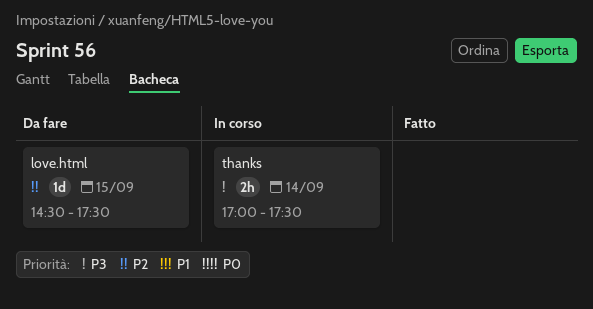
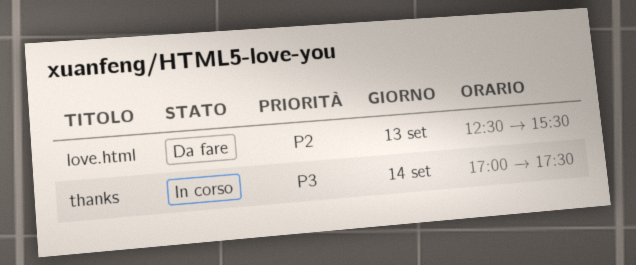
love.html, day: Sep 15 -> Sep 13
love.html, begins: 14:30 -> 12:30
love.html, ends: 17:30 -> 15:30

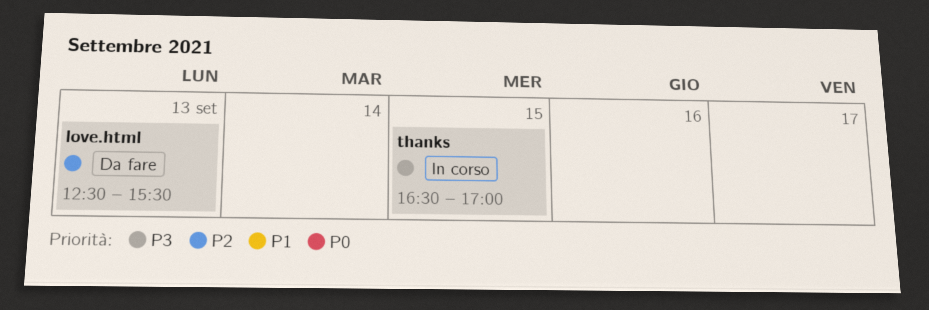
thanks, day: Sep 14 -> Sep 15
thanks, begins: 17:00 -> 16:30
thanks, ends: 17:30 -> 17:00

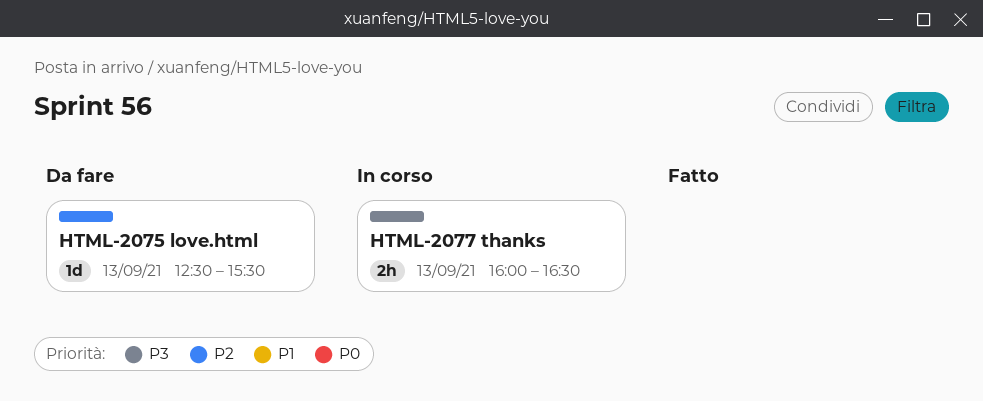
thanks, day: Sep 15 -> Sep 13
thanks, begins: 16:30 -> 16:00
thanks, ends: 17:00 -> 16:30

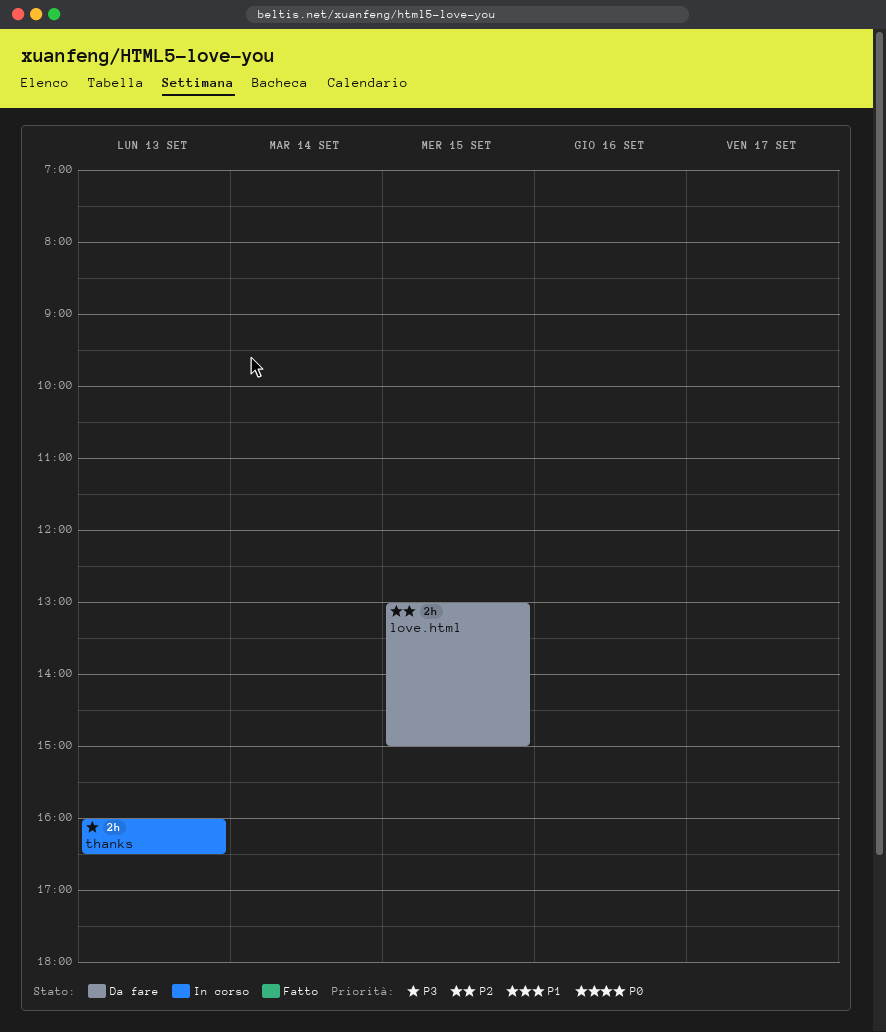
love.html, estimate: 1d -> 2h
love.html, day: Sep 13 -> Sep 15
love.html, begins: 12:30 -> 13:00
love.html, ends: 15:30 -> 15:00

